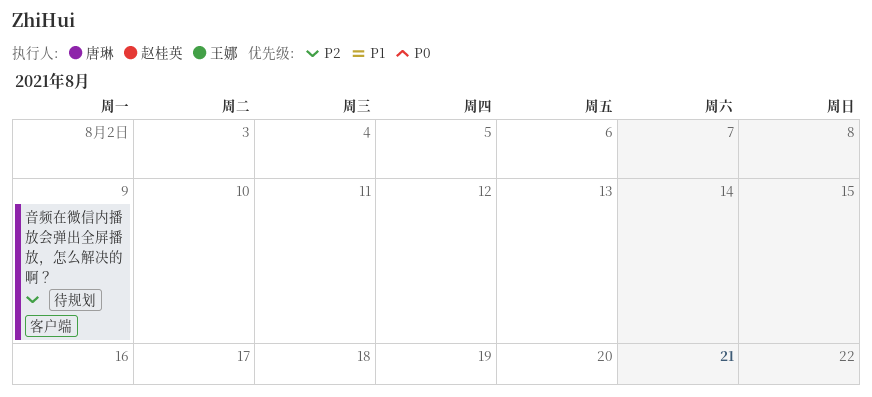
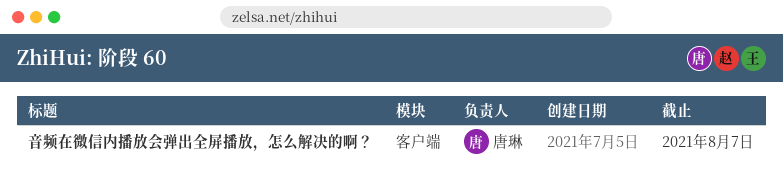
音频在微信内播放会弹出全屏播放，怎么解决的啊？, due: Aug 9 -> Aug 7

